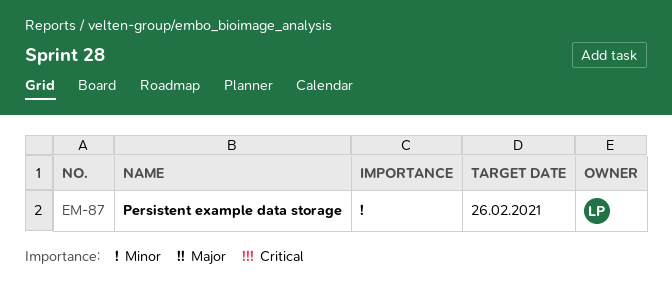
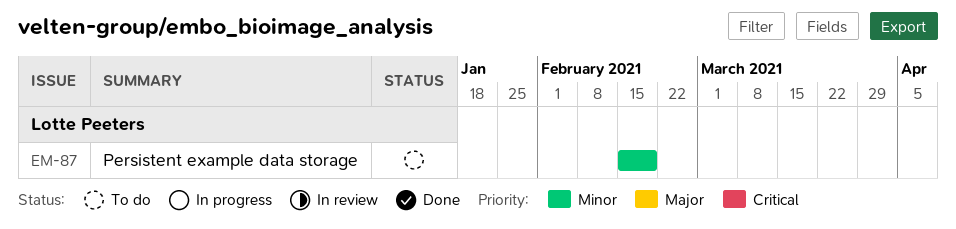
EM-87, due: Feb 26 -> Feb 19

